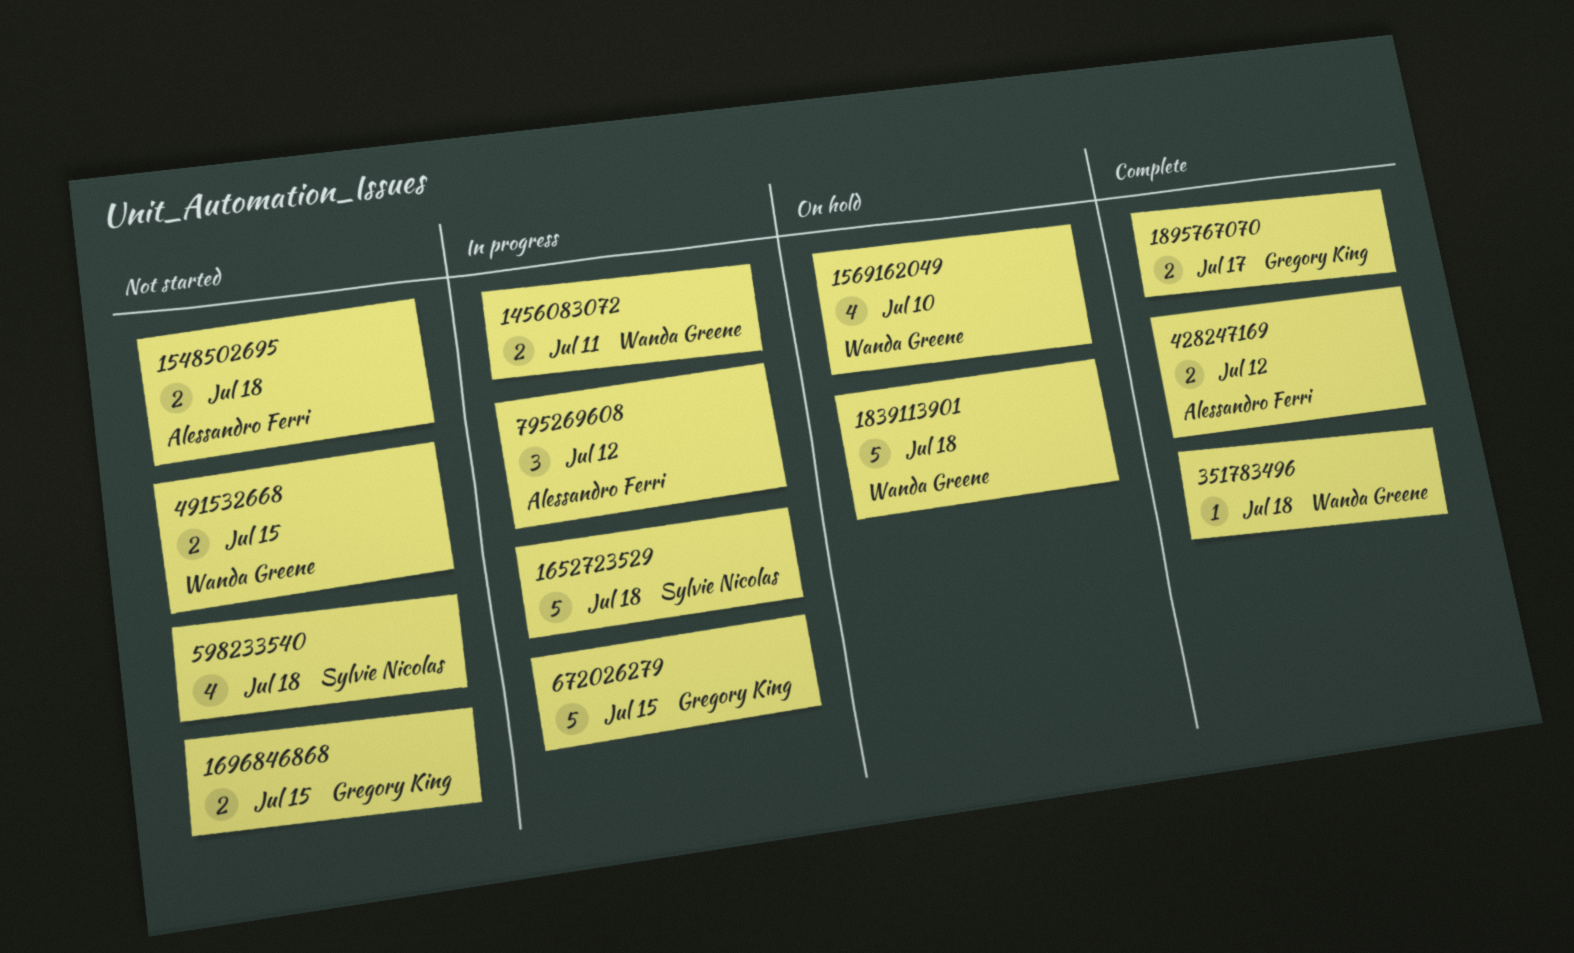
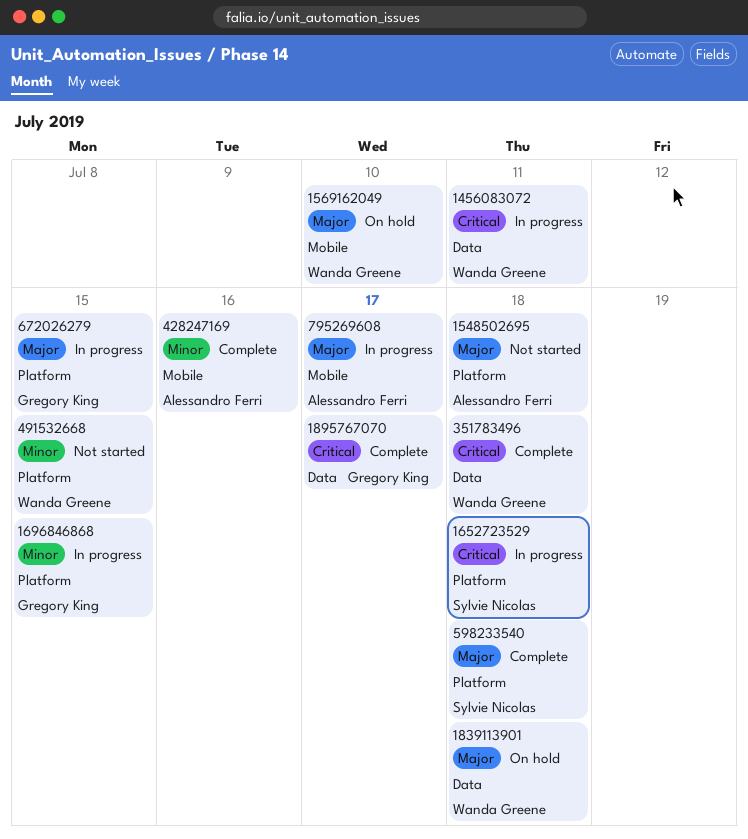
1696846868, status: Not started -> In progress
428247169, due: Jul 12 -> Jul 16
598233540, status: Not started -> Complete
795269608, due: Jul 12 -> Jul 17

